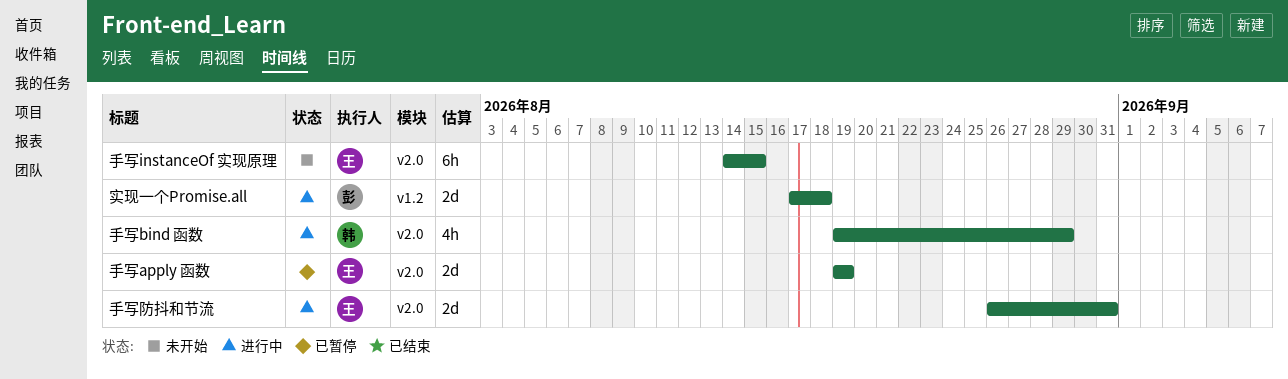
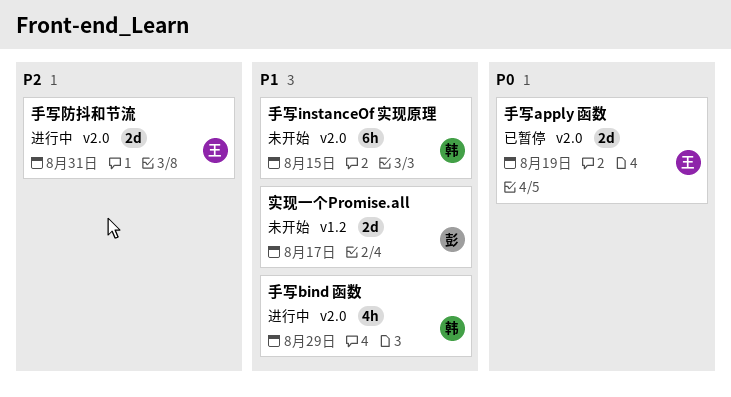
实现一个Promise.all, status: 进行中 -> 未开始
实现一个Promise.all, due: Aug 18 -> Aug 17
手写instanceOf 实现原理, owner: 王 -> 韩

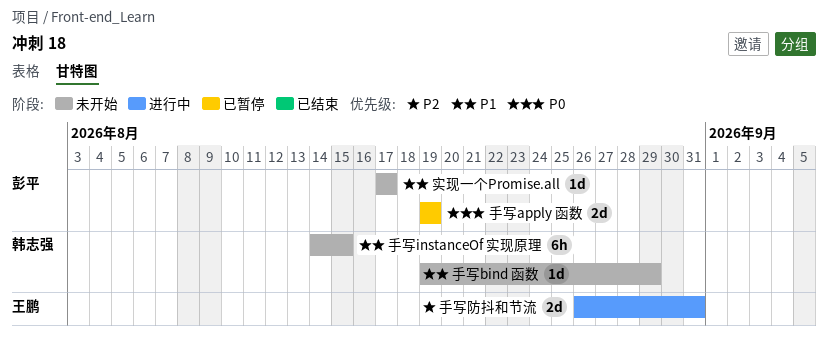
实现一个Promise.all, estimate: 2d -> 1d
手写apply 函数, owner: 王鹏 -> 彭平
手写bind 函数, status: 进行中 -> 未开始
手写bind 函数, estimate: 4h -> 1d

